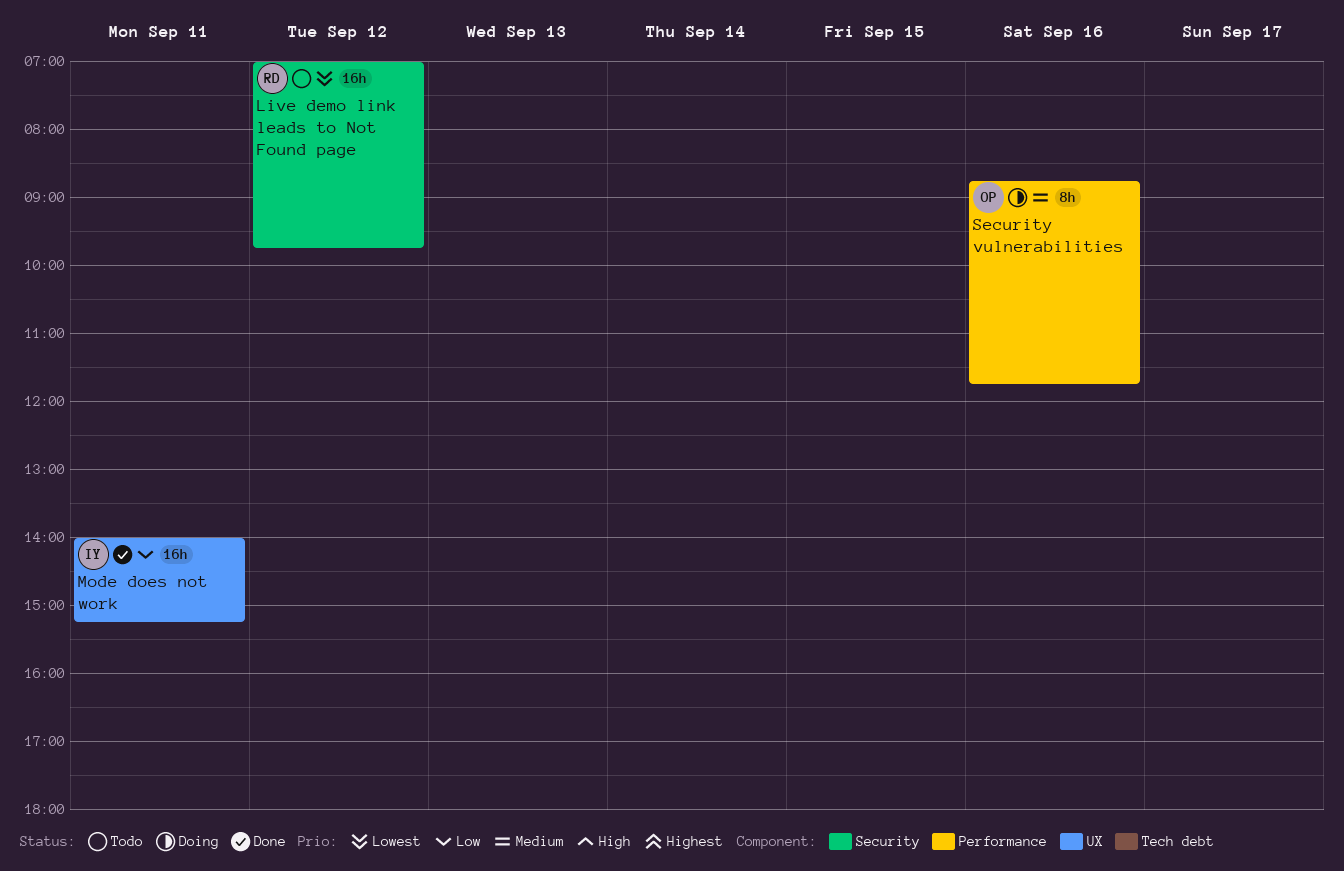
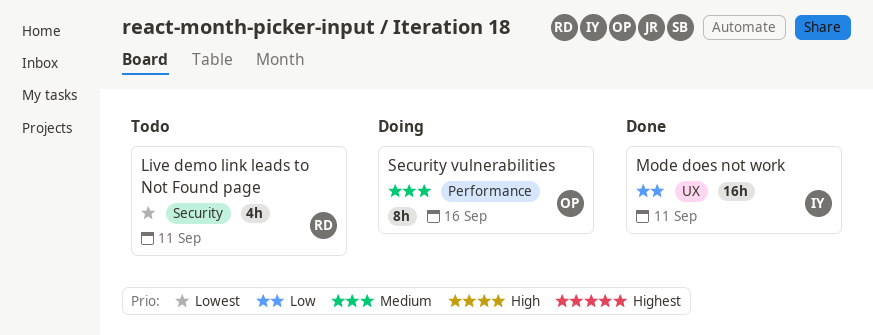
Live demo link leads to Not Found page, estimate: 16h -> 4h
Live demo link leads to Not Found page, day: Sep 12 -> Sep 11

